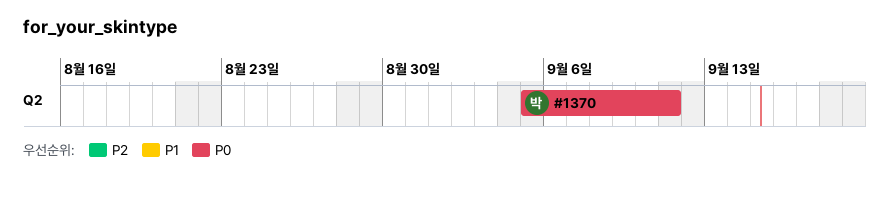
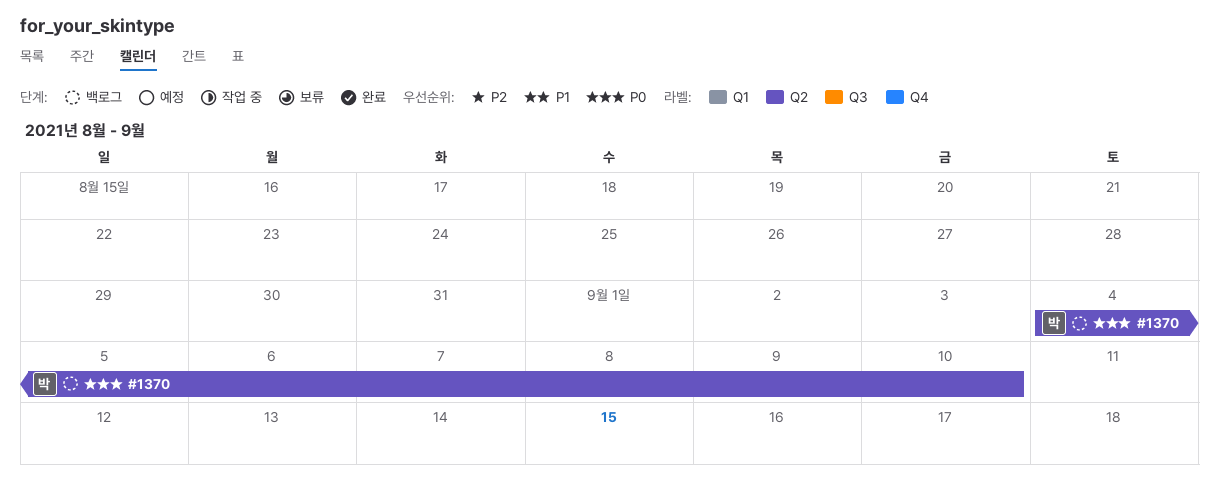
#1370, start: Sep 5 -> Sep 4
#1370, due: Sep 11 -> Sep 10

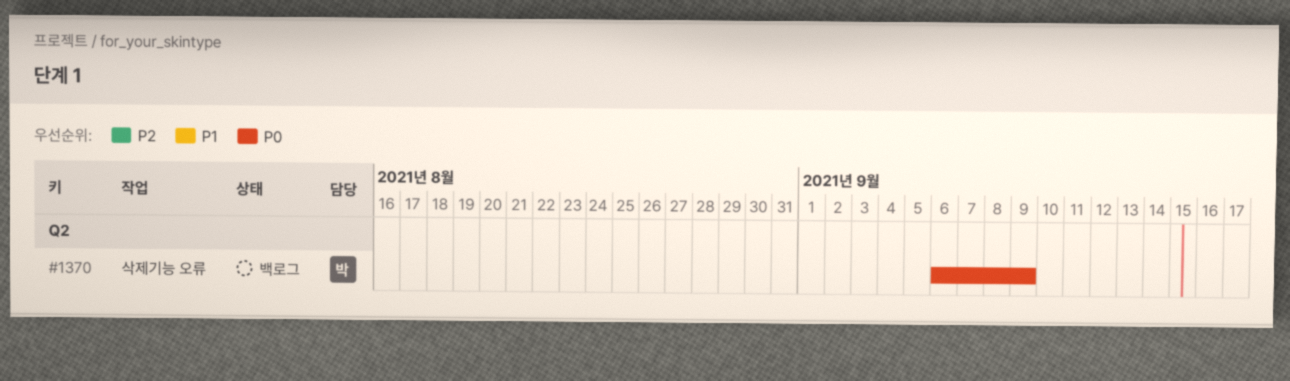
#1370, start: Sep 4 -> Sep 6
#1370, due: Sep 10 -> Sep 9

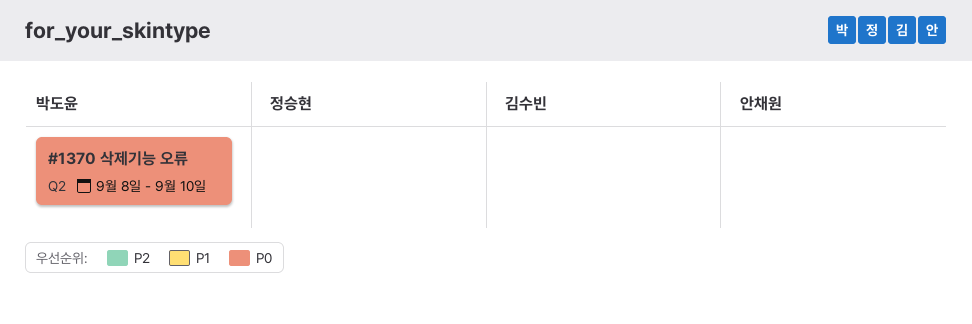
#1370, start: Sep 6 -> Sep 8
#1370, due: Sep 9 -> Sep 10

